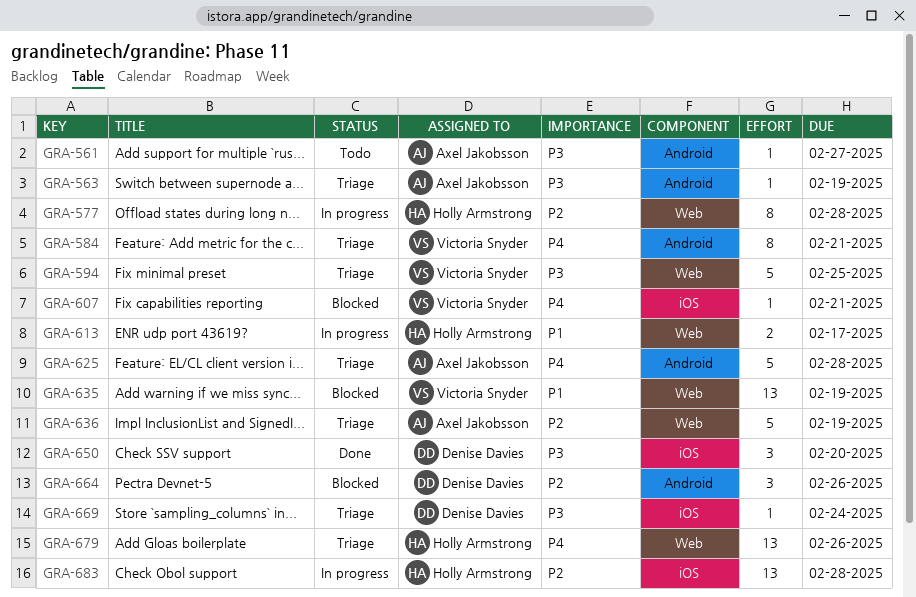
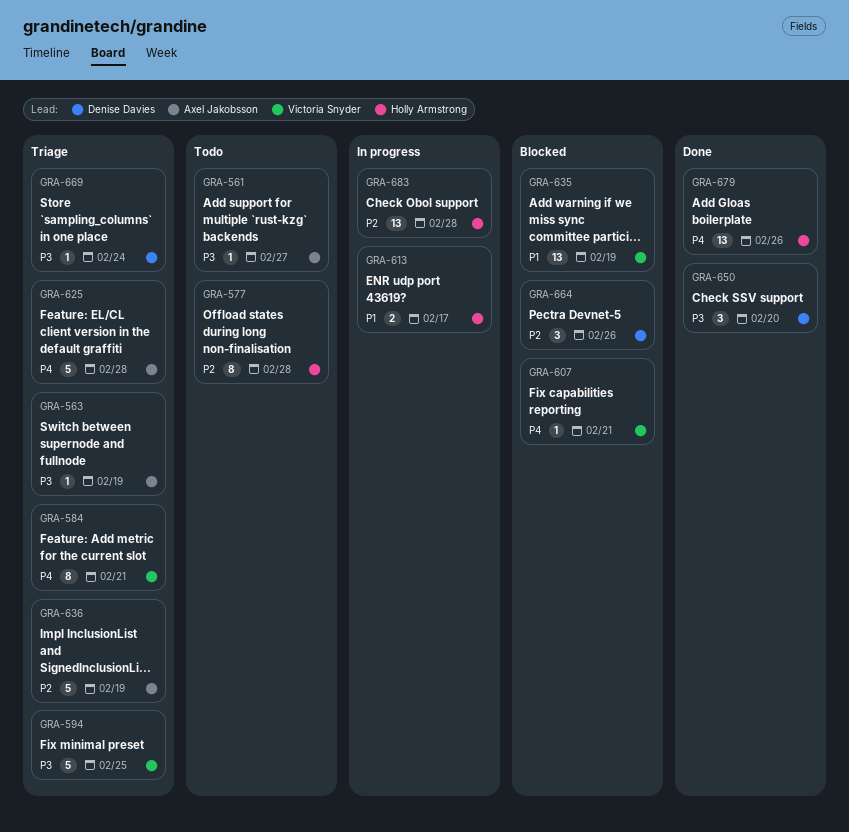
GRA-577, status: In progress -> Todo
GRA-679, status: Triage -> Done

